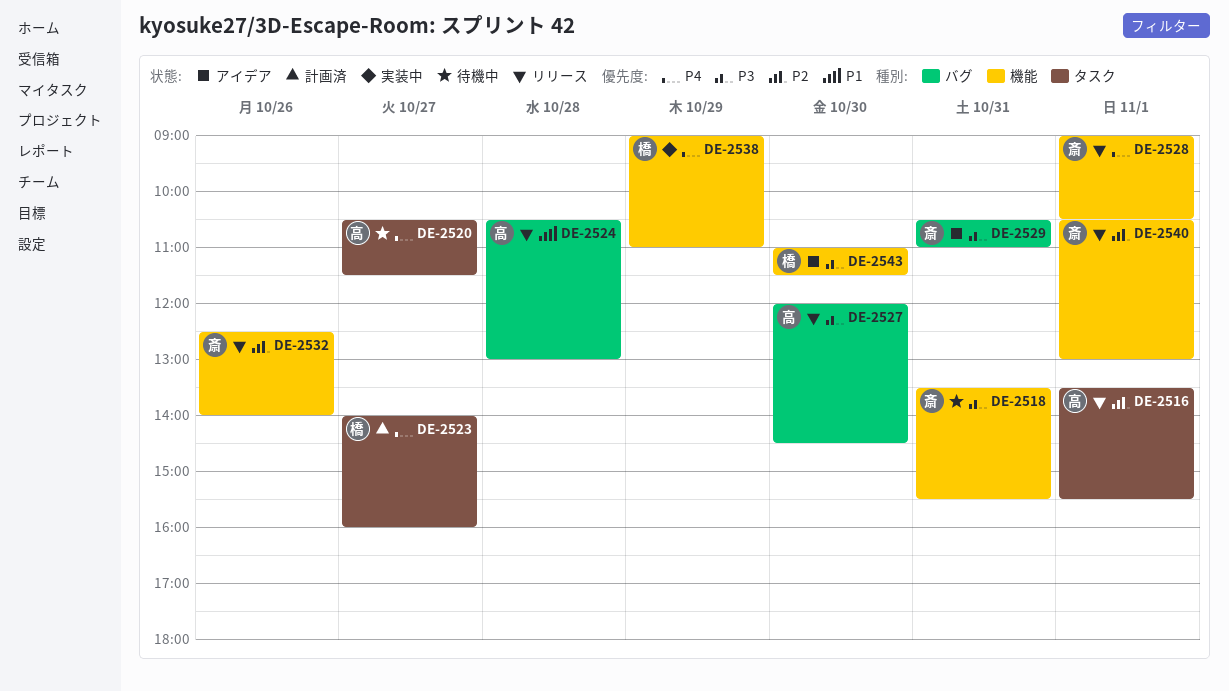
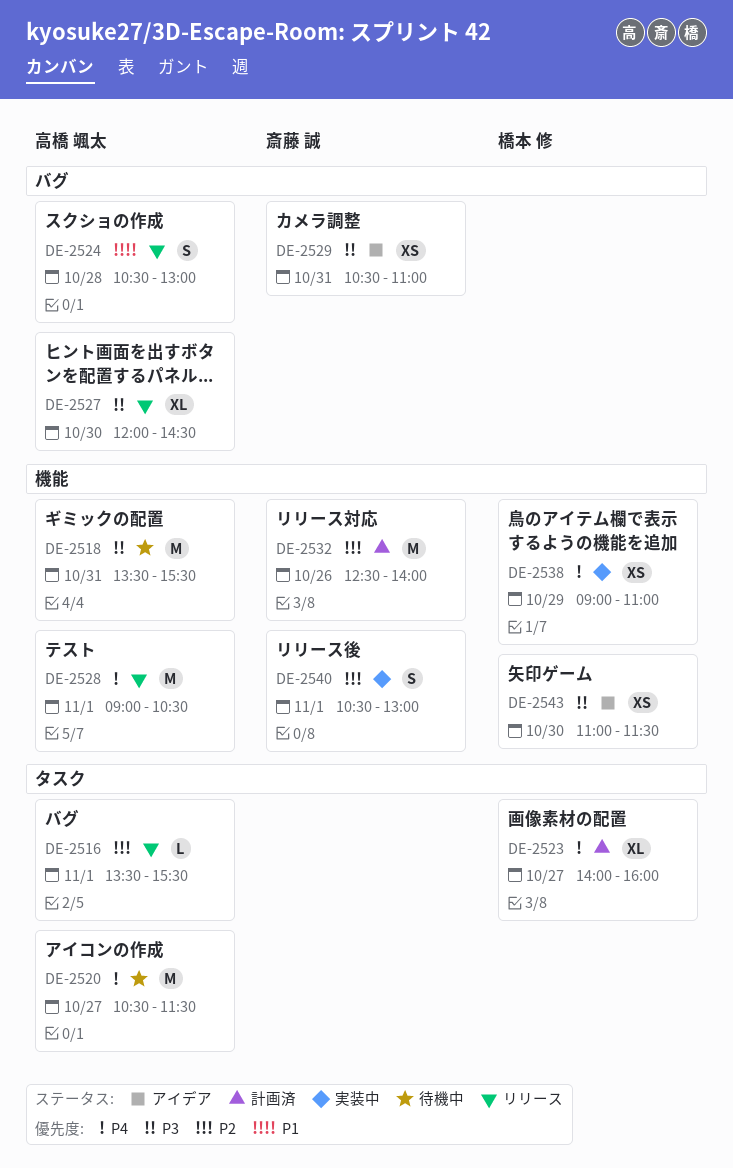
DE-2518, owner: 斎藤 誠 -> 高橋 颯太
DE-2528, owner: 斎藤 誠 -> 高橋 颯太
DE-2532, status: リリース -> 計画済
DE-2540, status: リリース -> 実装中

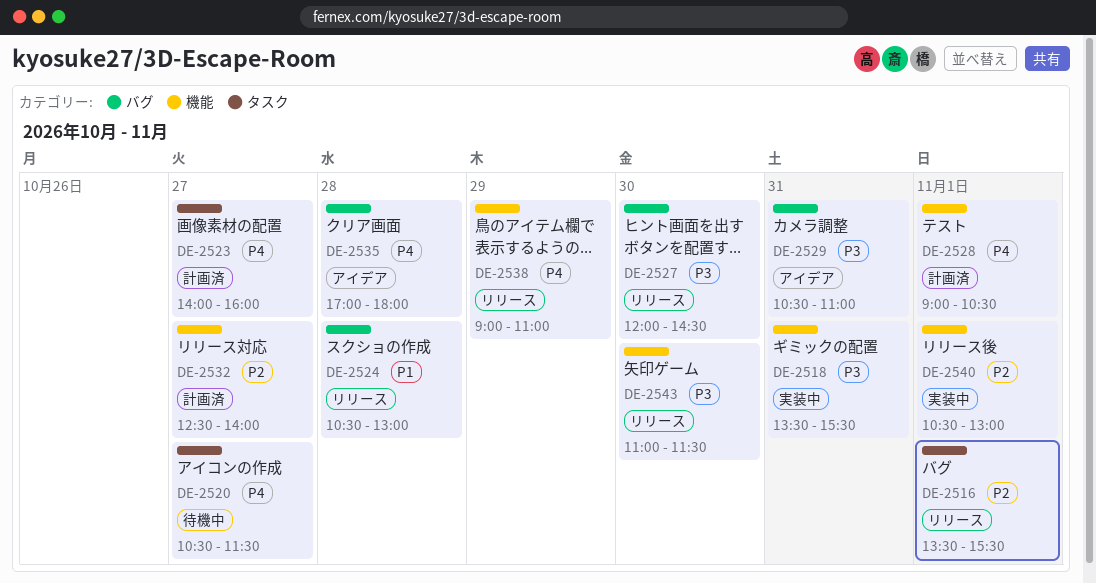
DE-2518, status: 待機中 -> 実装中
DE-2528, status: リリース -> 計画済
DE-2532, day: Oct 26 -> Oct 27
DE-2535: none -> present
DE-2538, status: 実装中 -> リリース
DE-2543, status: アイデア -> リリース

